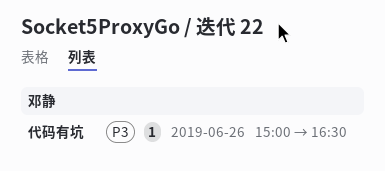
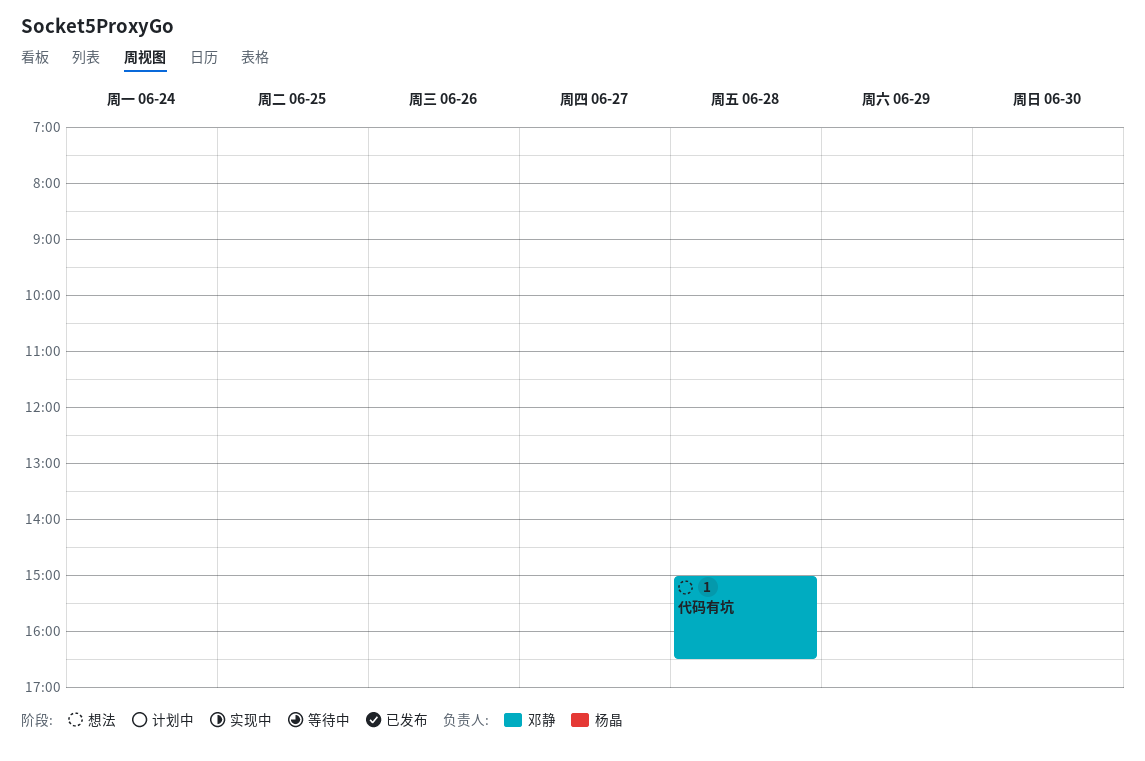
代码有坑, day: Jun 26 -> Jun 28

